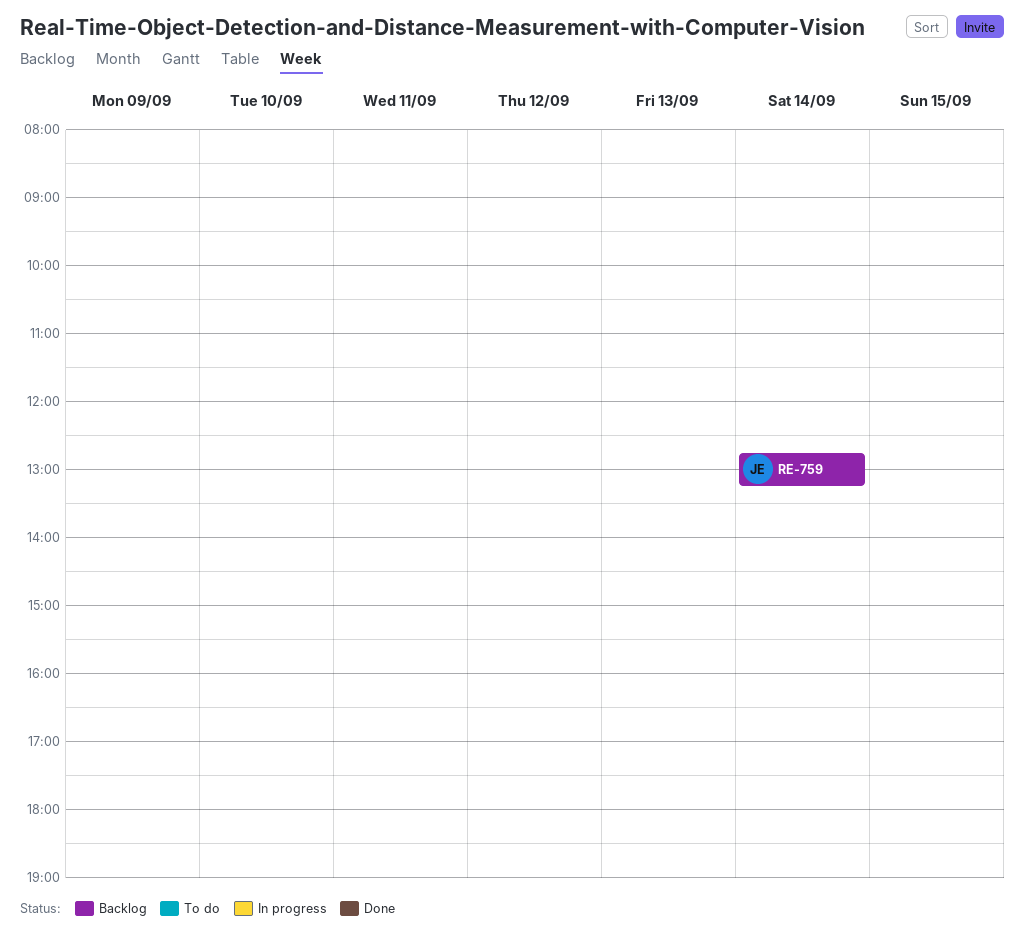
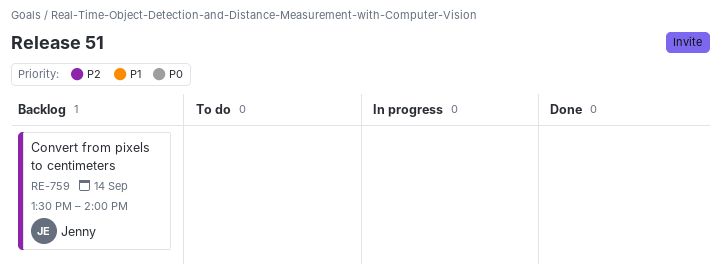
RE-759, begins: 12:45 -> 13:30
RE-759, ends: 13:15 -> 14:00

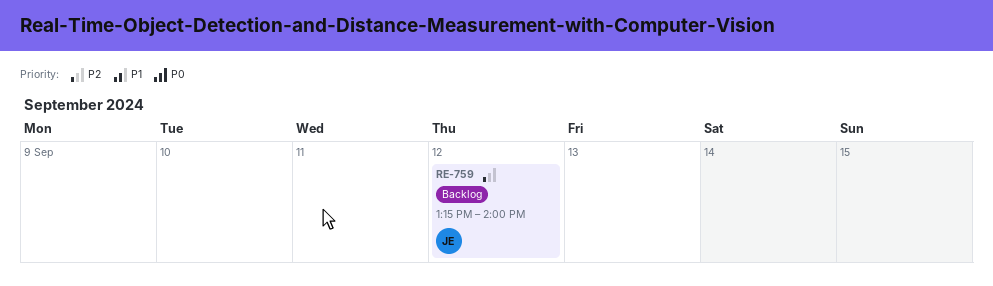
RE-759, day: Sep 14 -> Sep 12
RE-759, begins: 13:30 -> 13:15

